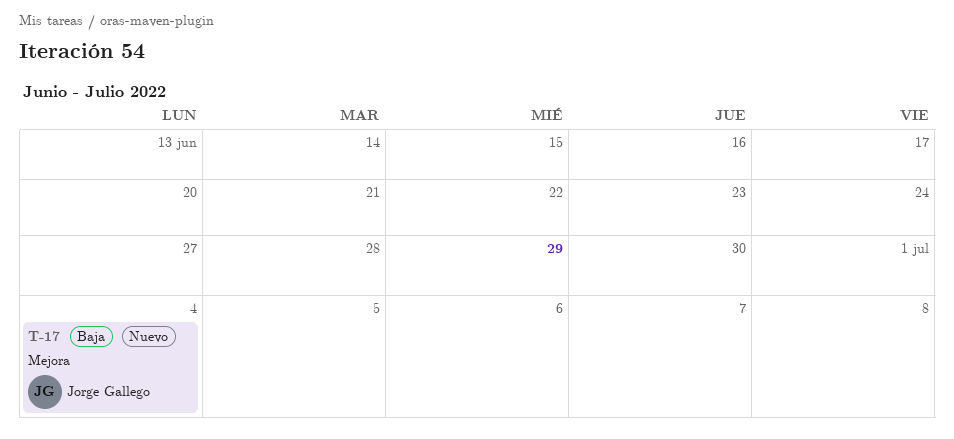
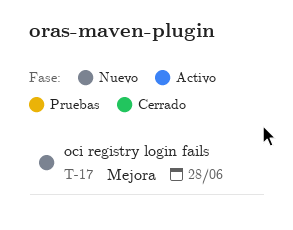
T-17, due: Jul 4 -> Jun 28

